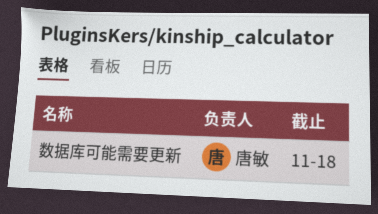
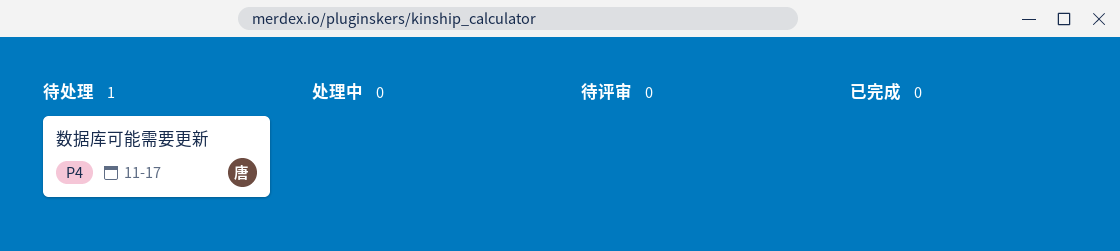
数据库可能需要更新, due: Nov 18 -> Nov 17

